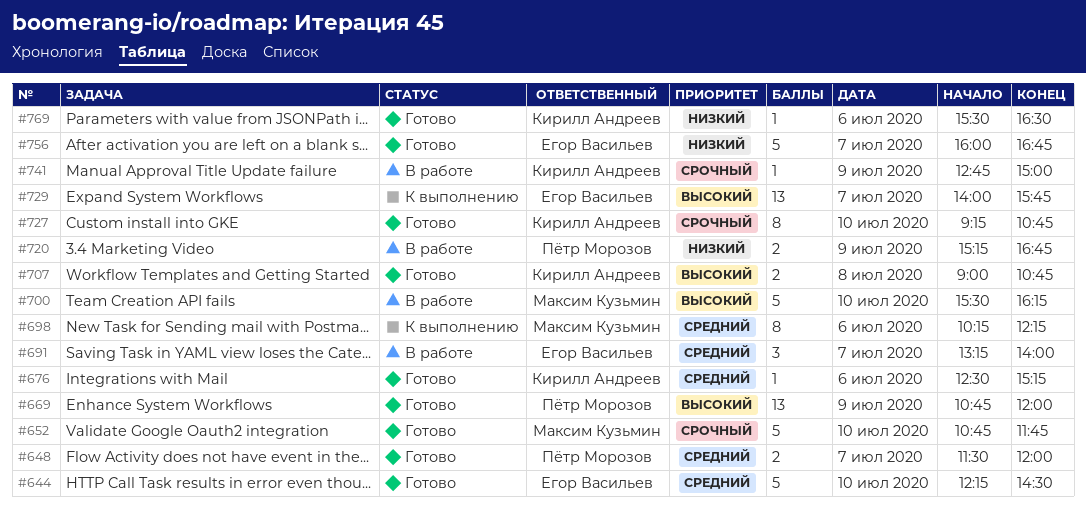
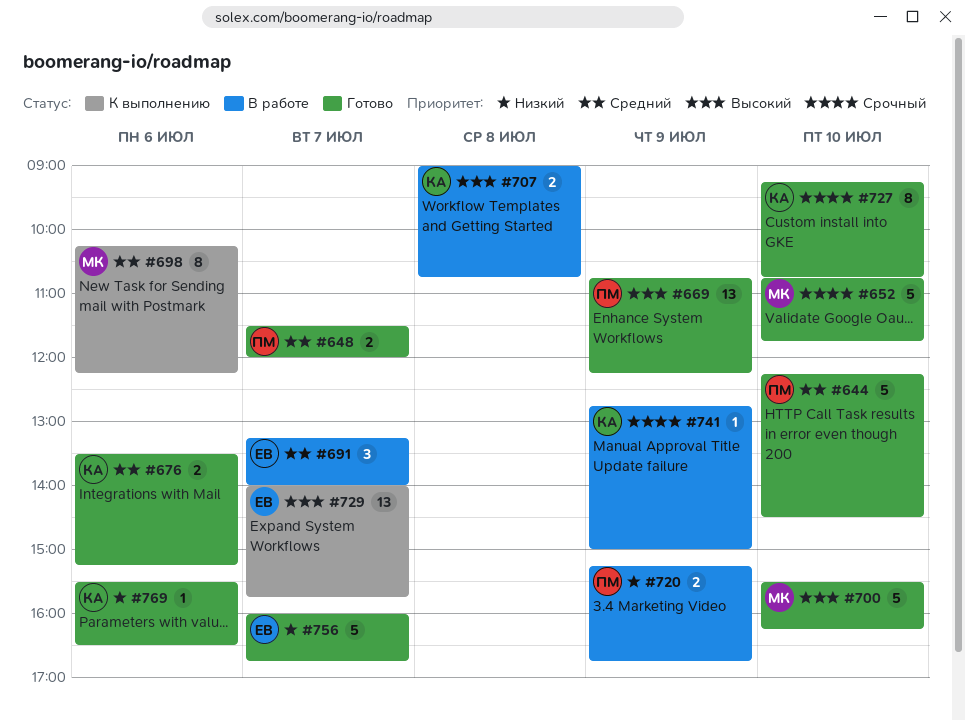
#644, owner: Егор Васильев -> Пётр Морозов
#669, ends: 12:00 -> 12:15
#676, estimate: 1 -> 2
#676, begins: 12:30 -> 13:30
#700, status: В работе -> Готово
#707, status: Готово -> В работе

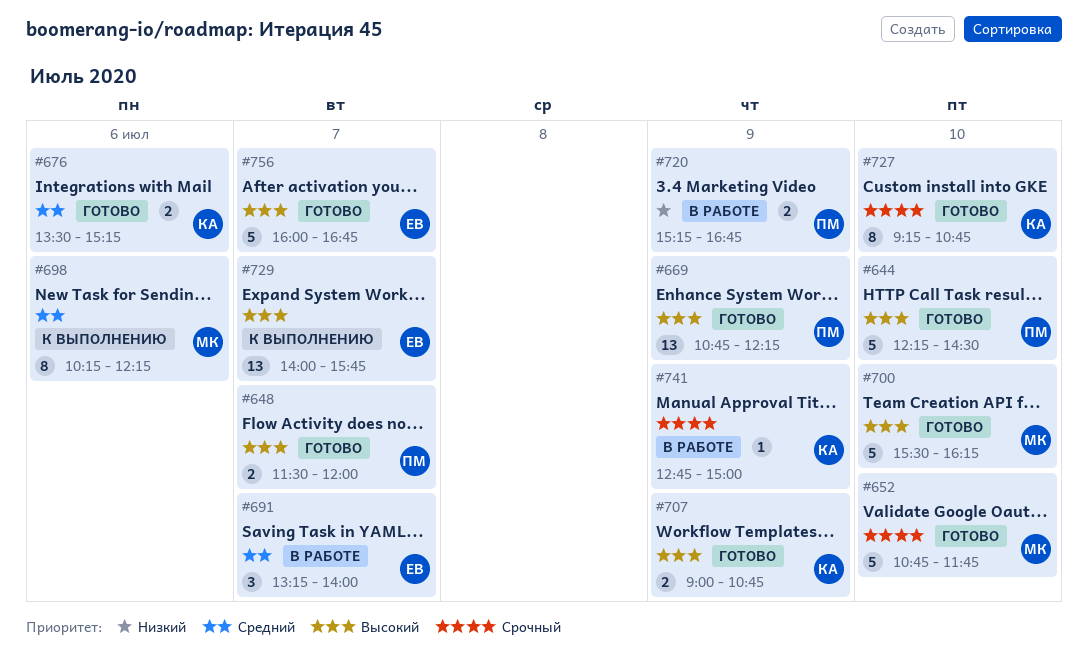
#644, priority: Средний -> Высокий
#648, priority: Средний -> Высокий
#707, status: В работе -> Готово
#707, day: Jul 8 -> Jul 9
#756, priority: Низкий -> Высокий
#769: present -> none

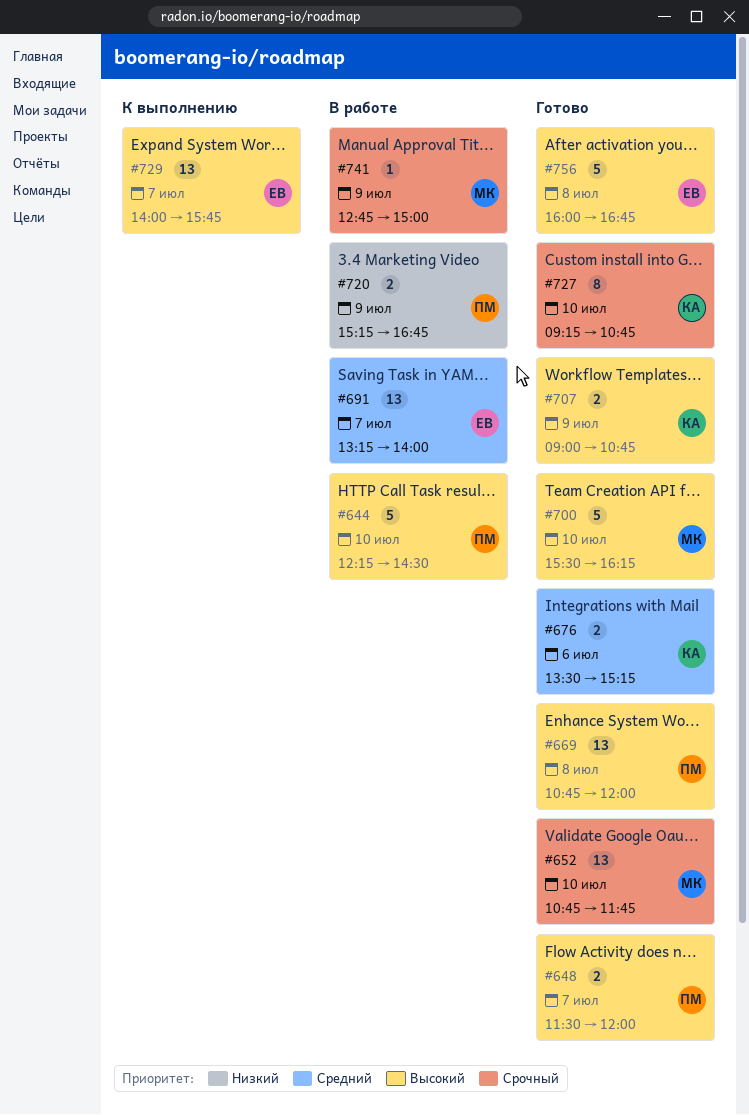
#644, status: Готово -> В работе
#652, estimate: 5 -> 13
#669, day: Jul 9 -> Jul 8
#669, ends: 12:15 -> 12:00
#691, estimate: 3 -> 13
#698: present -> none
#741, owner: КА -> МК
#756, day: Jul 7 -> Jul 8

